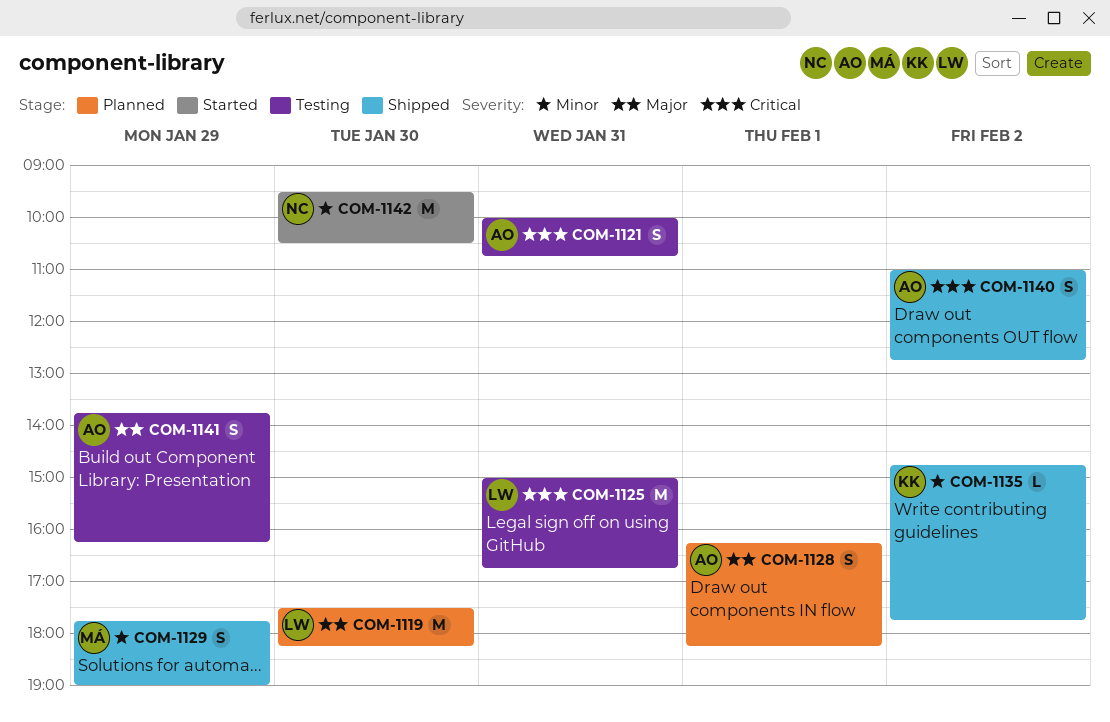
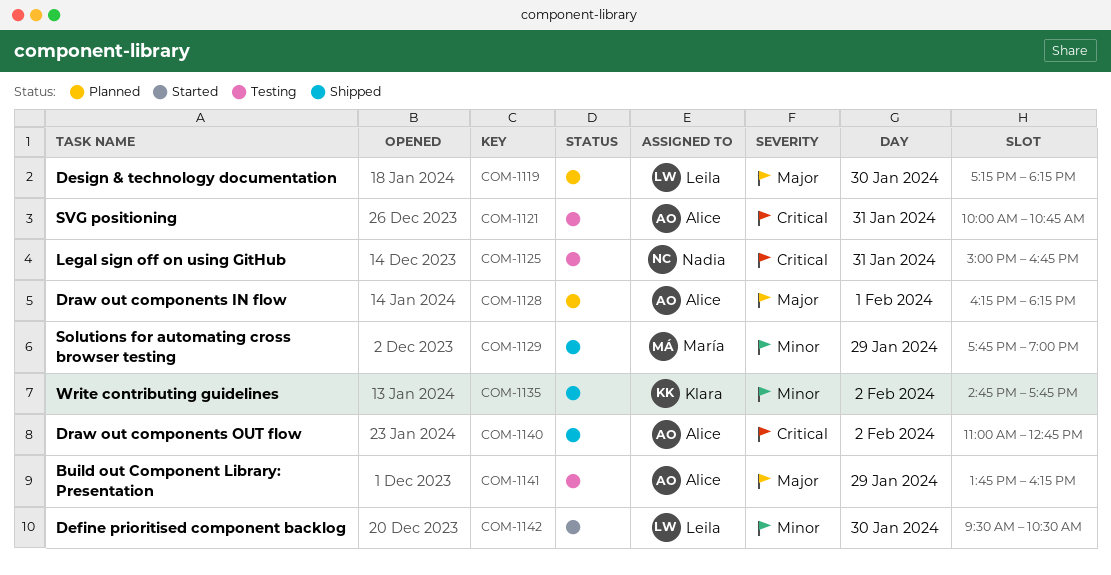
COM-1119, begins: 17:30 -> 17:15
COM-1125, owner: Leila -> Nadia
COM-1142, owner: Nadia -> Leila

